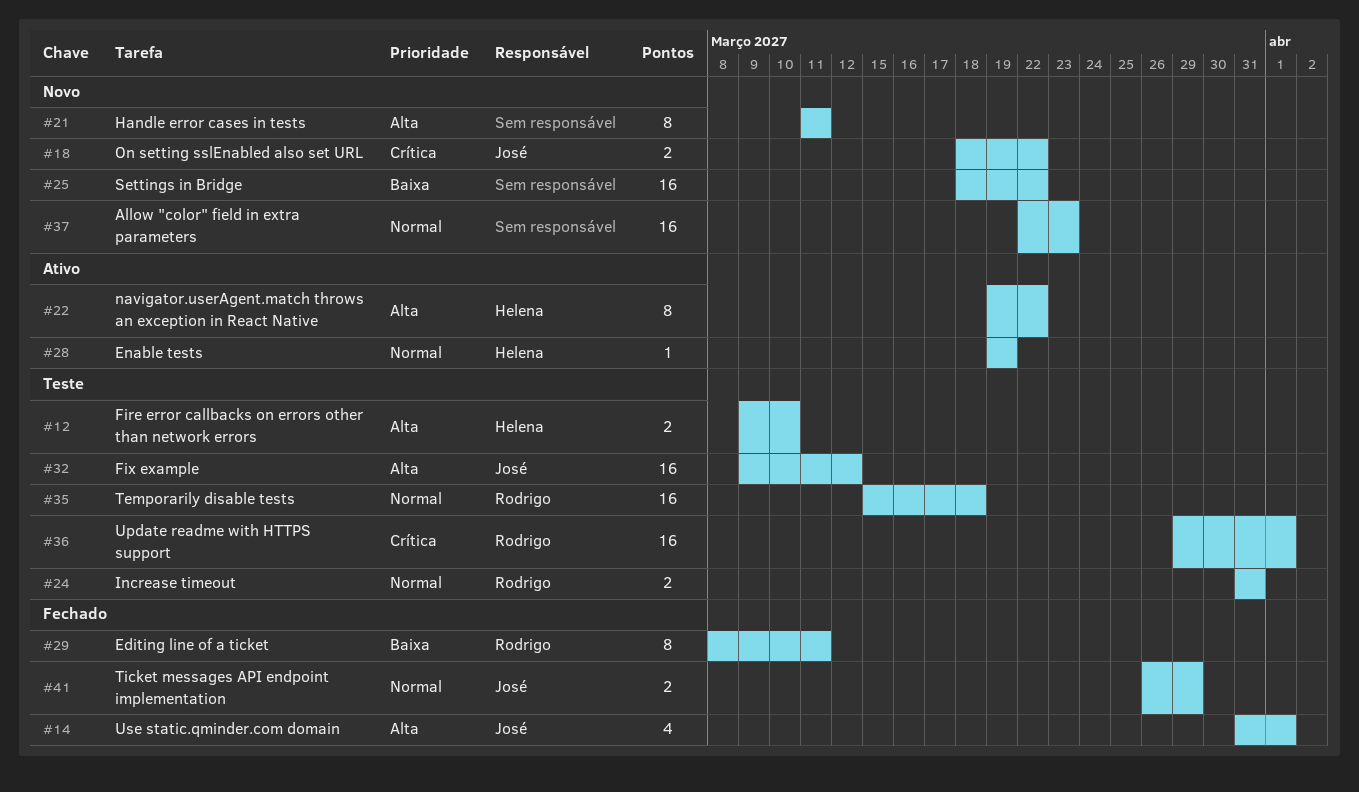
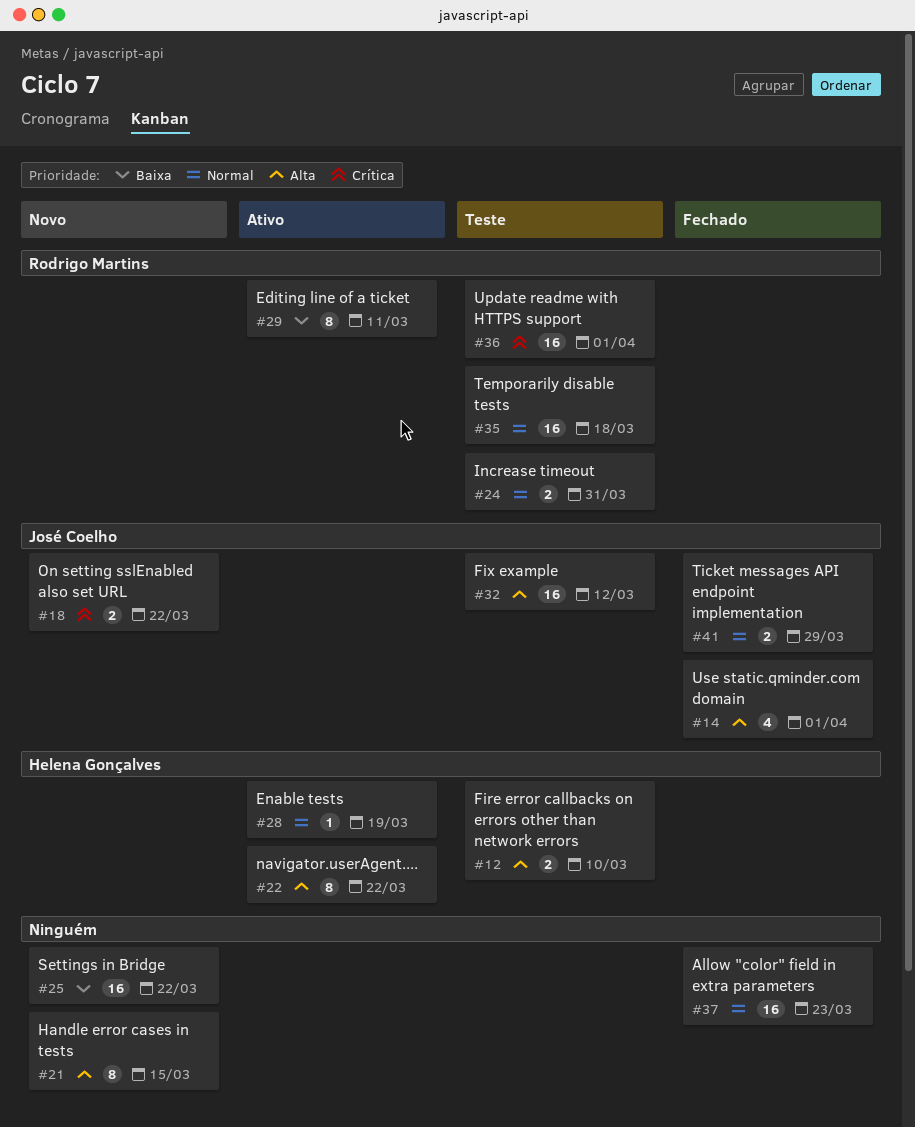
#21, due: Mar 11 -> Mar 15
#29, status: Fechado -> Ativo
#37, status: Novo -> Fechado

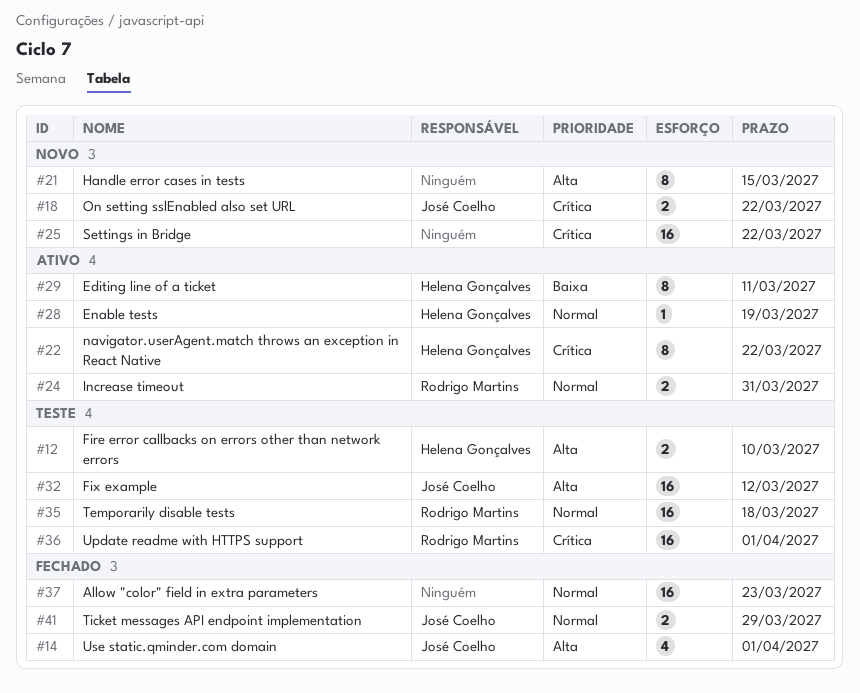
#22, priority: Alta -> Crítica
#24, status: Teste -> Ativo
#25, priority: Baixa -> Crítica
#29, owner: Rodrigo Martins -> Helena Gonçalves

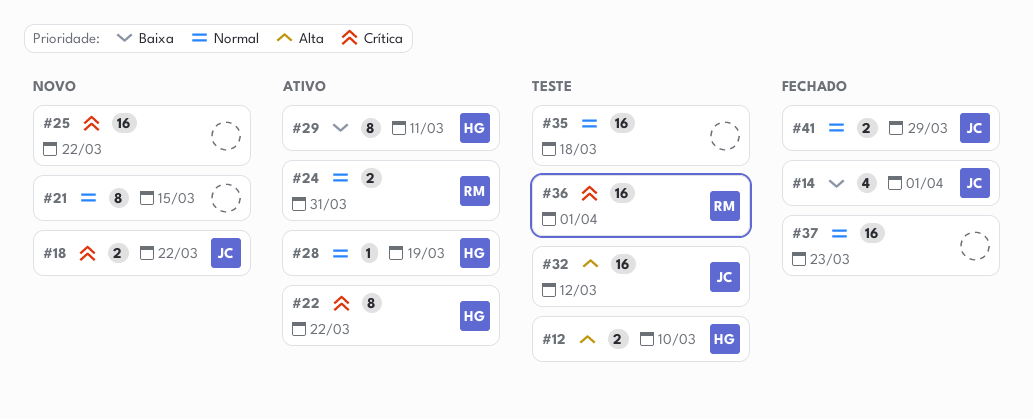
#14, priority: Alta -> Baixa
#21, priority: Alta -> Normal
#35, owner: Rodrigo Martins -> none

